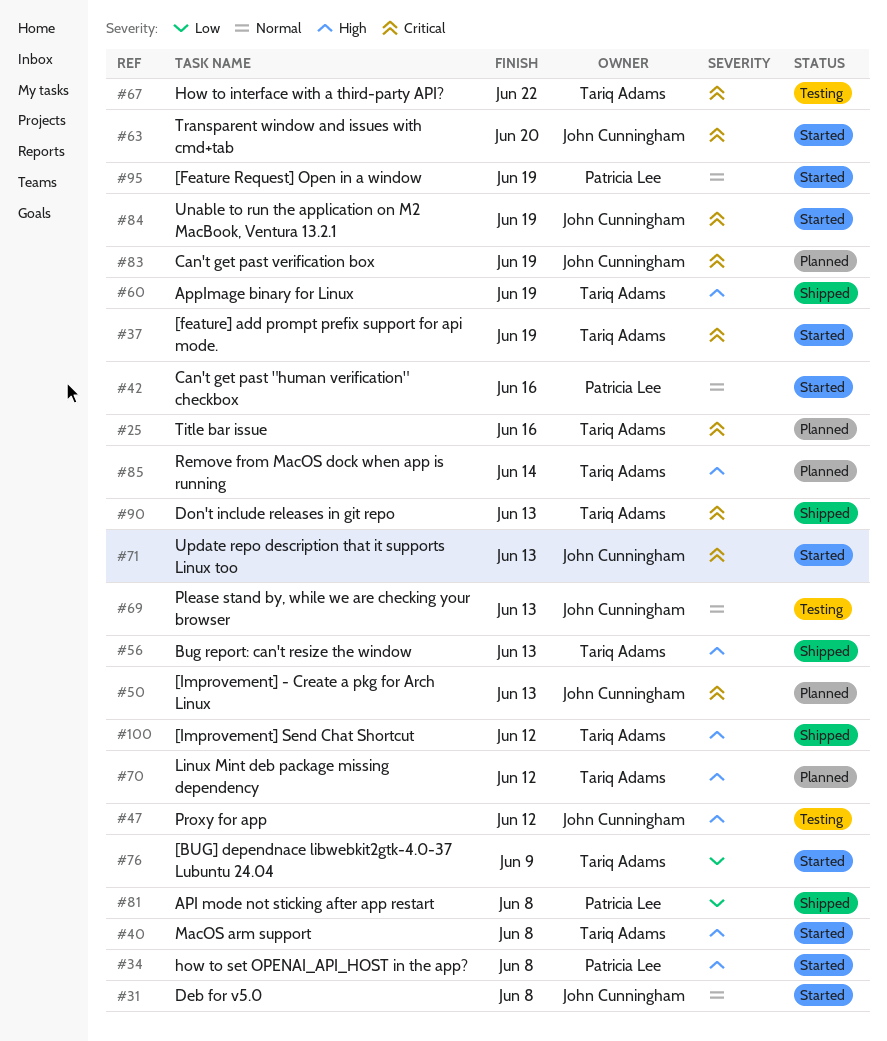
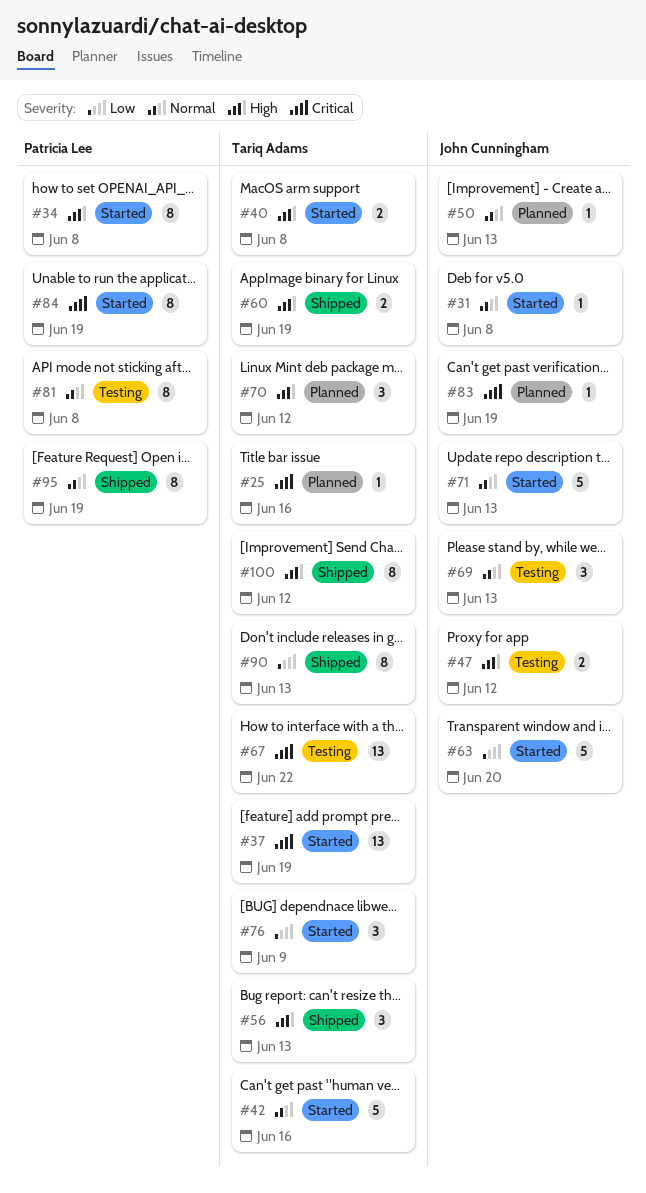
#42, owner: Patricia Lee -> Tariq Adams
#50, priority: Critical -> Normal
#63, priority: Critical -> Low
#71, priority: Critical -> Normal
#81, status: Shipped -> Testing
#81, priority: Low -> Normal
#84, owner: John Cunningham -> Patricia Lee
#85: present -> none
#90, priority: Critical -> Low
#95, status: Started -> Shipped

